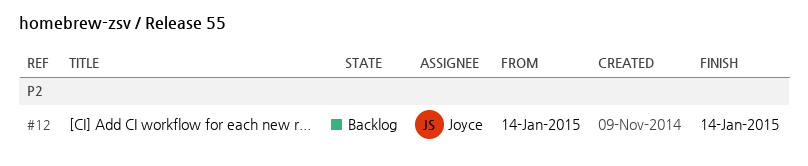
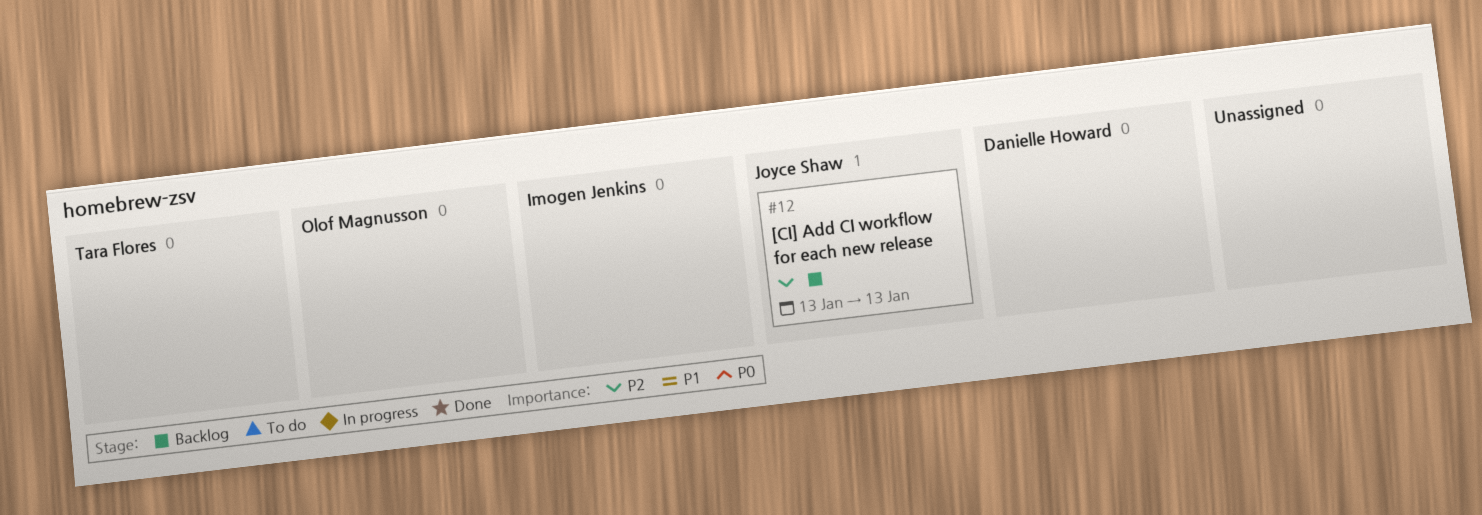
#12, start: Jan 14 -> Jan 13
#12, due: Jan 14 -> Jan 13

